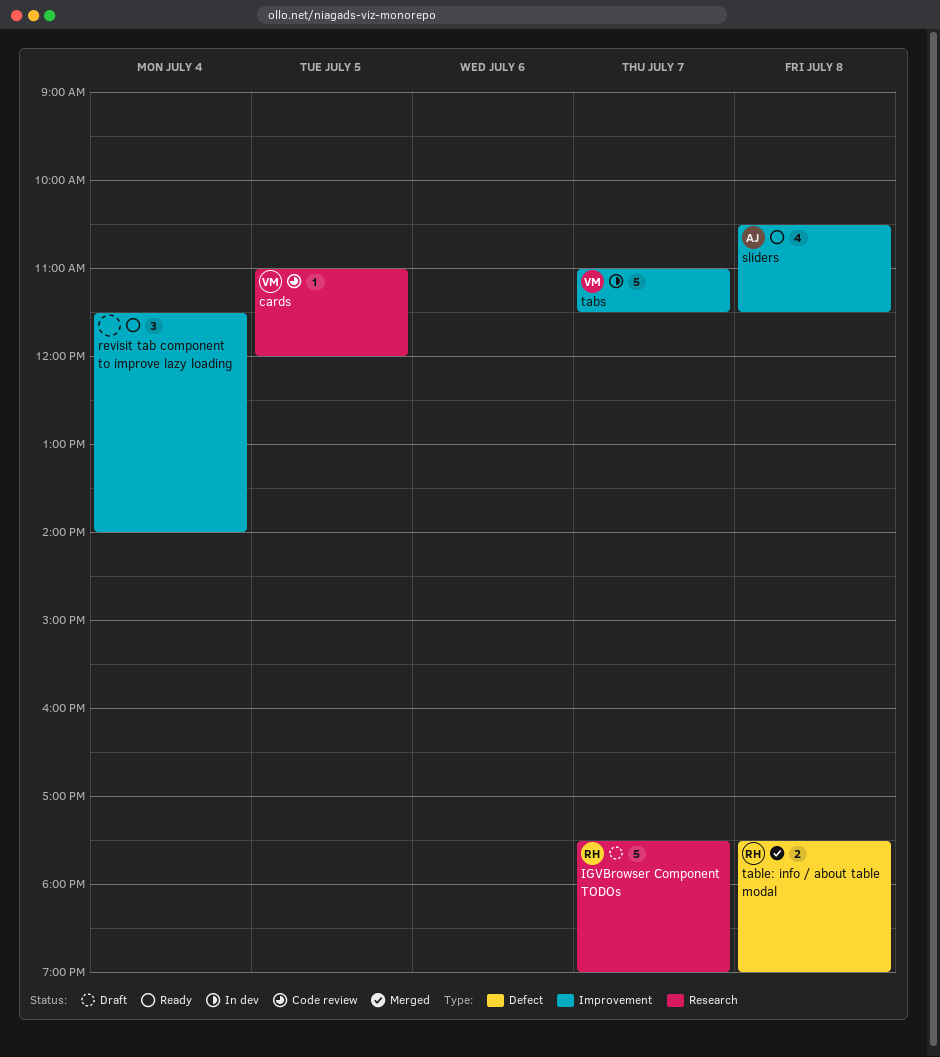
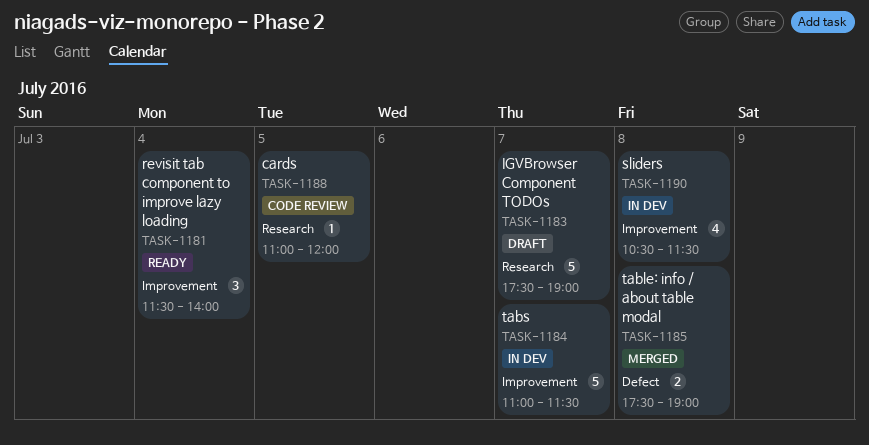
sliders, status: Ready -> In dev

